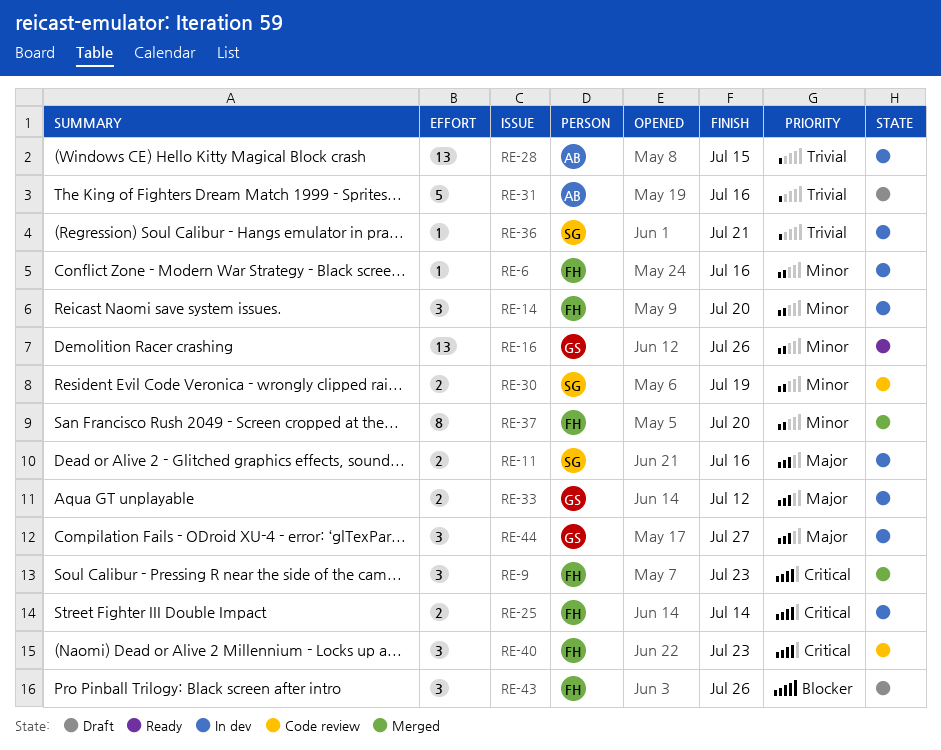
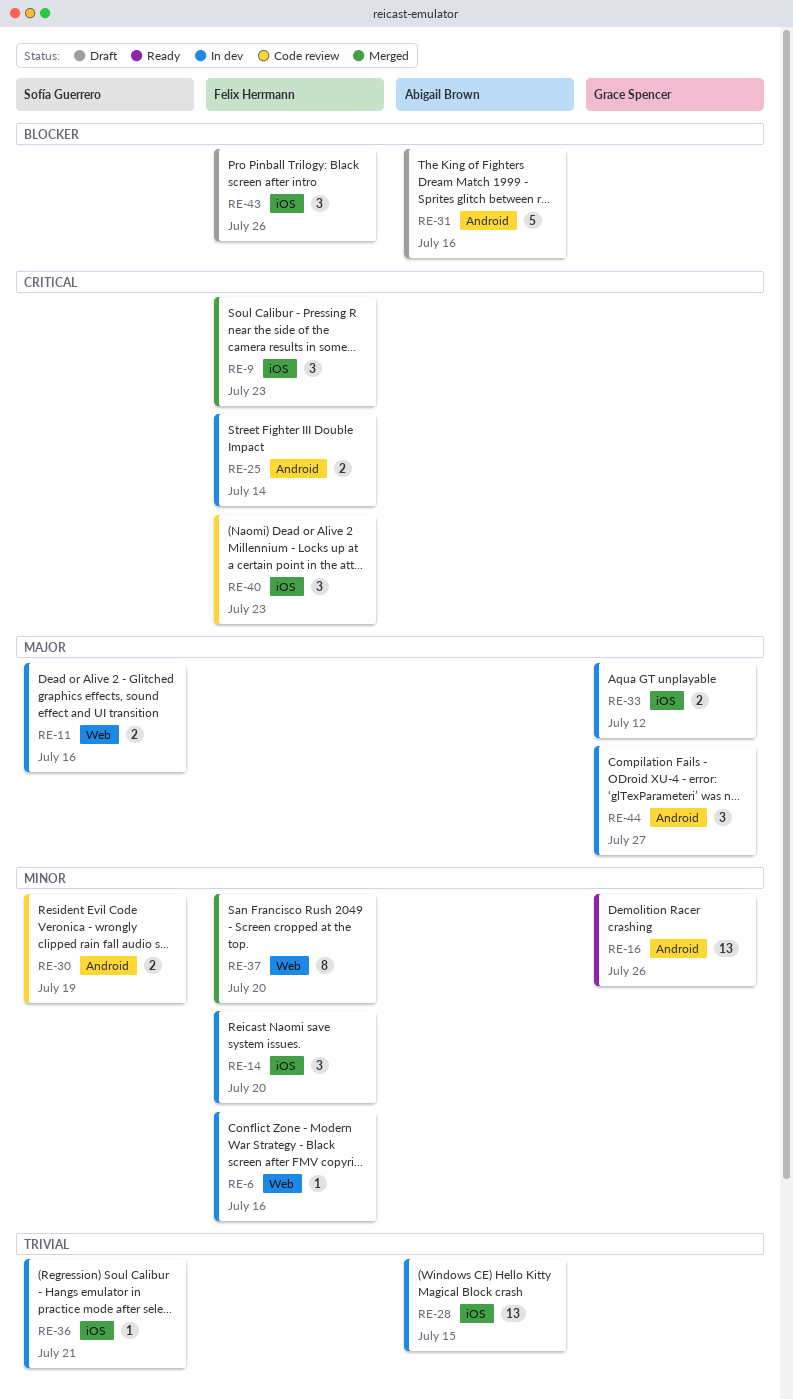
RE-31, priority: Trivial -> Blocker

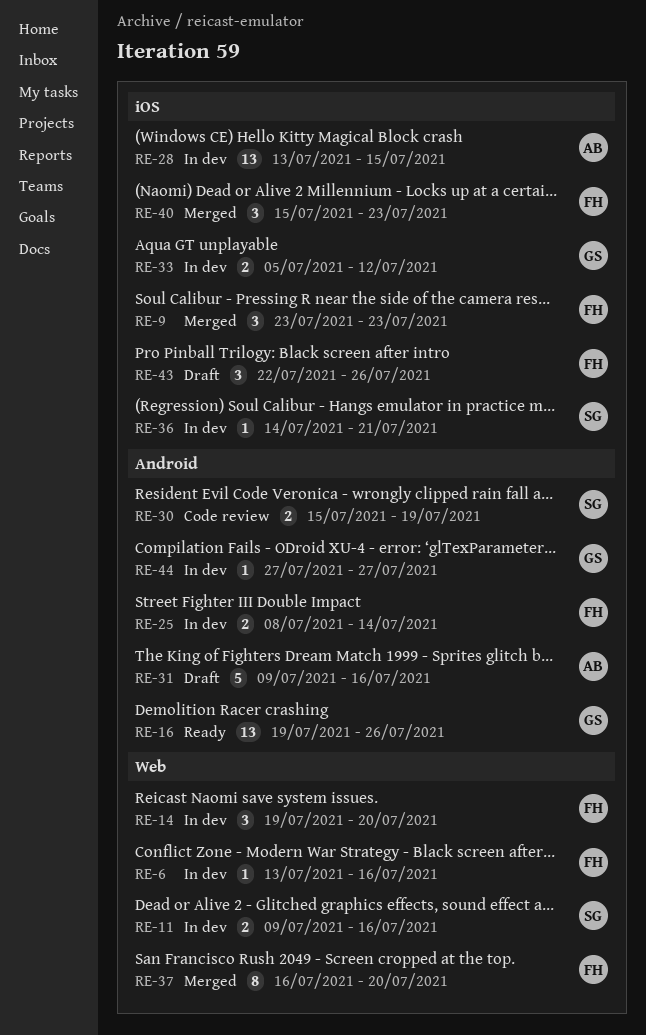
RE-14, label: iOS -> Web
RE-40, status: Code review -> Merged
RE-44, estimate: 3 -> 1

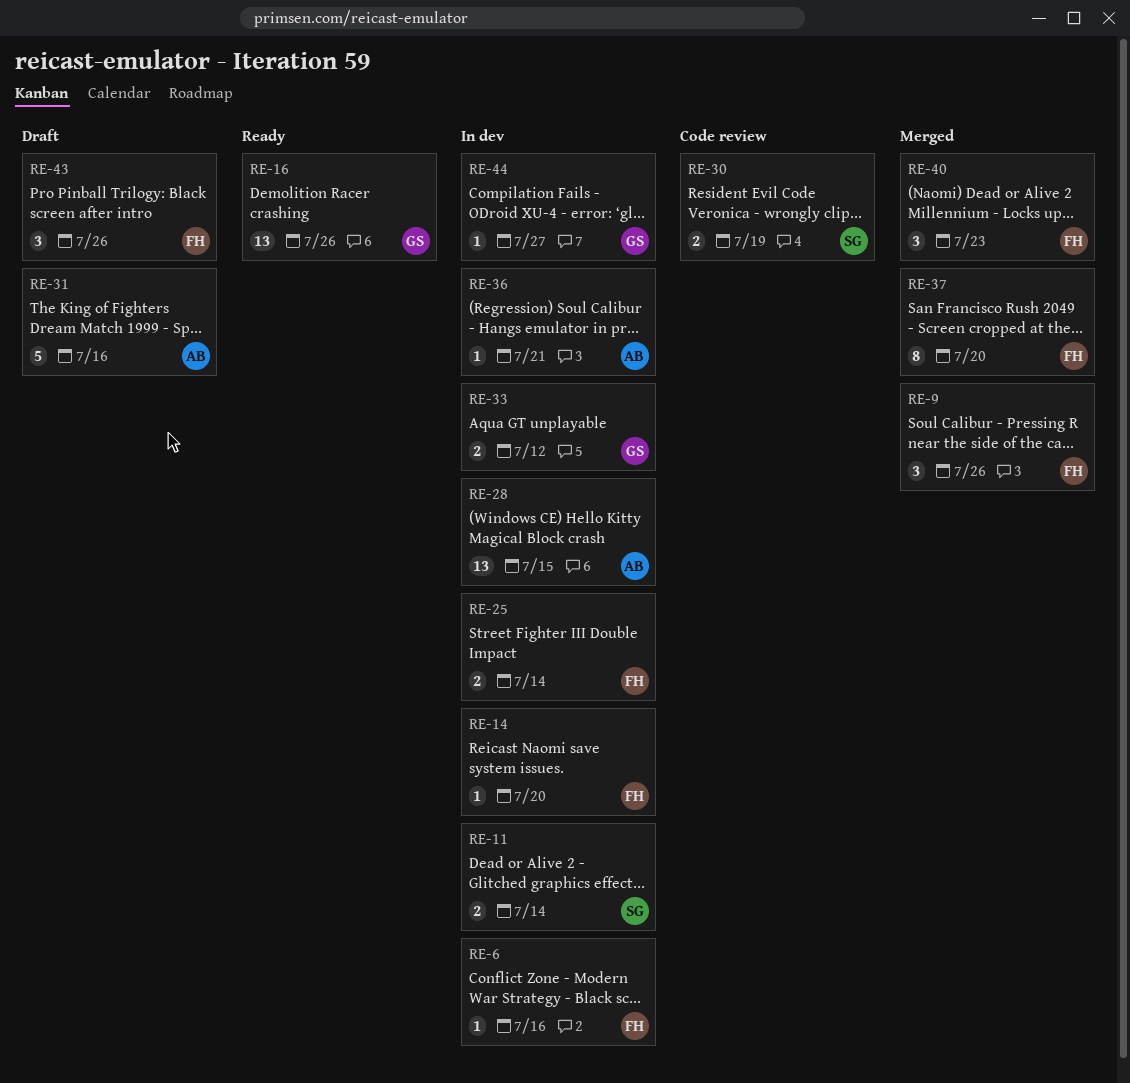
RE-9, due: Jul 23 -> Jul 26
RE-11, due: Jul 16 -> Jul 14
RE-14, estimate: 3 -> 1
RE-36, owner: SG -> AB

